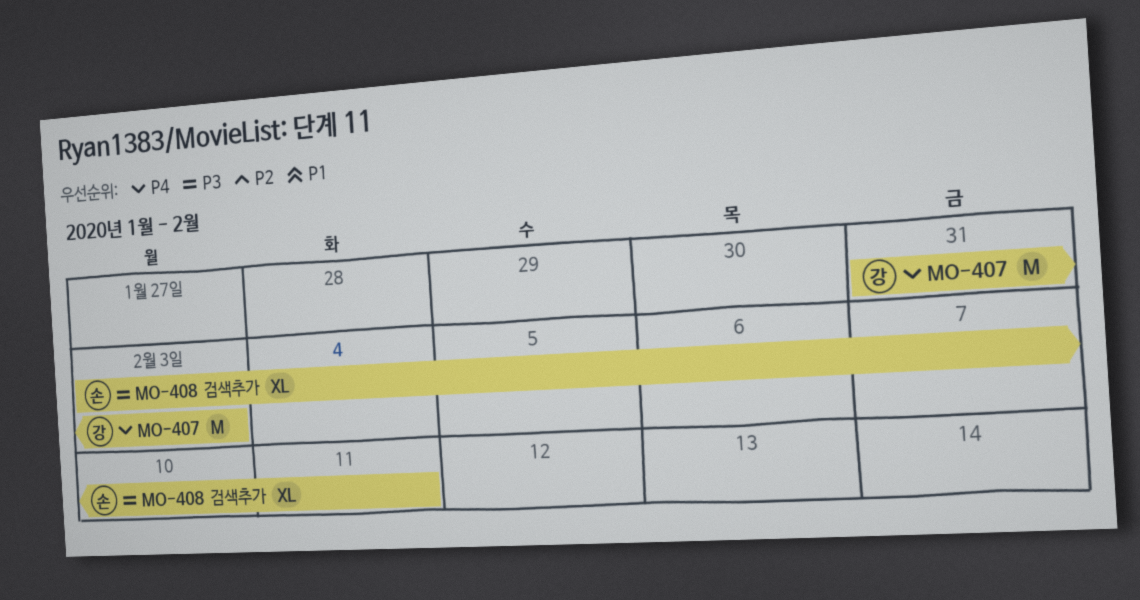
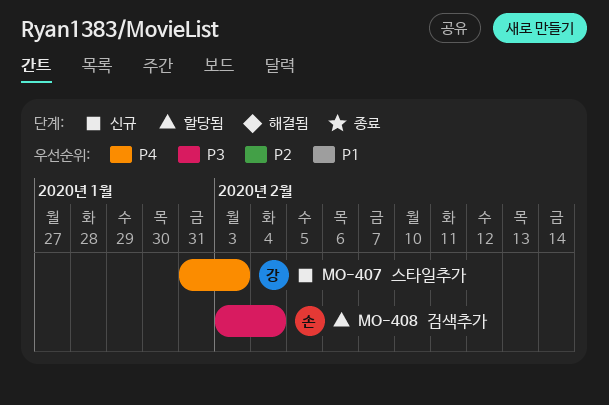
MO-408, due: Feb 11 -> Feb 4

